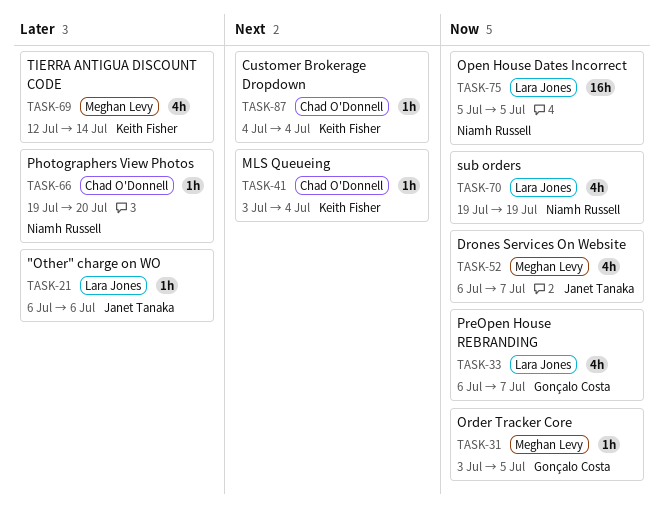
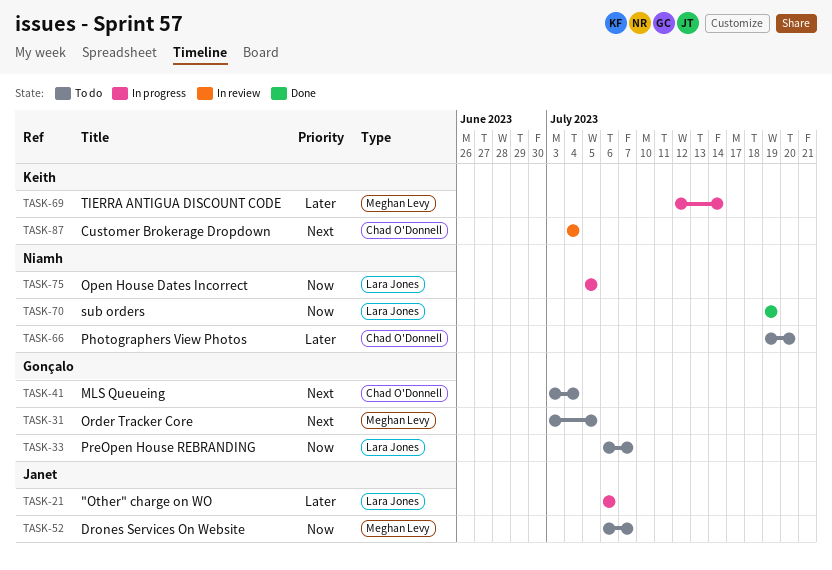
TASK-31, priority: Now -> Next
TASK-41, owner: Keith Fisher -> Gonçalo Costa

